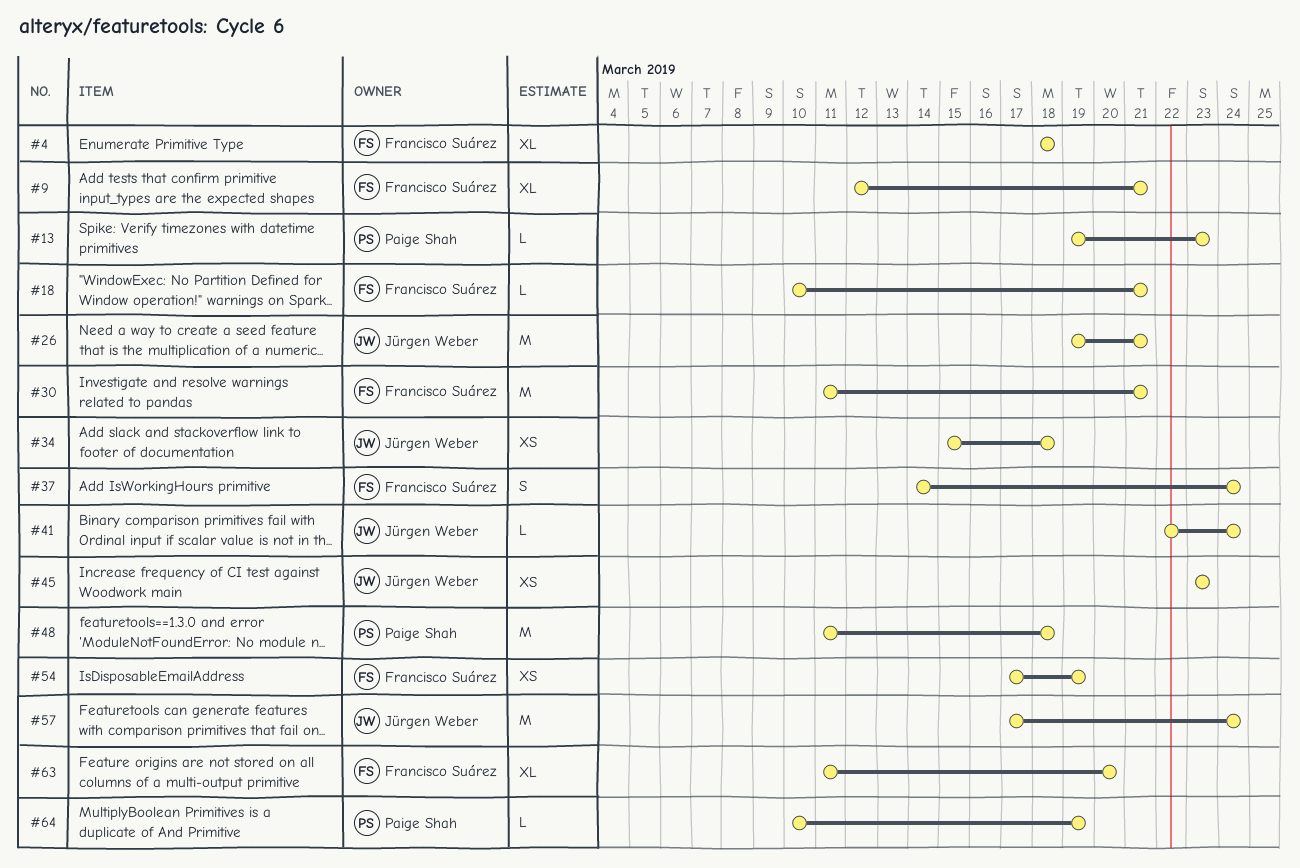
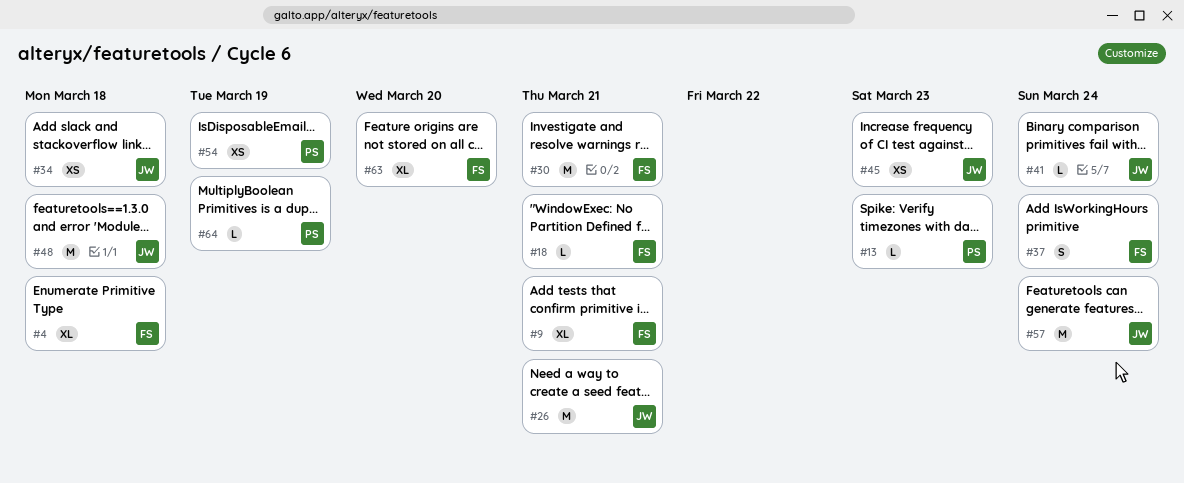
#48, owner: Paige Shah -> Jürgen Weber
#54, owner: Francisco Suárez -> Paige Shah

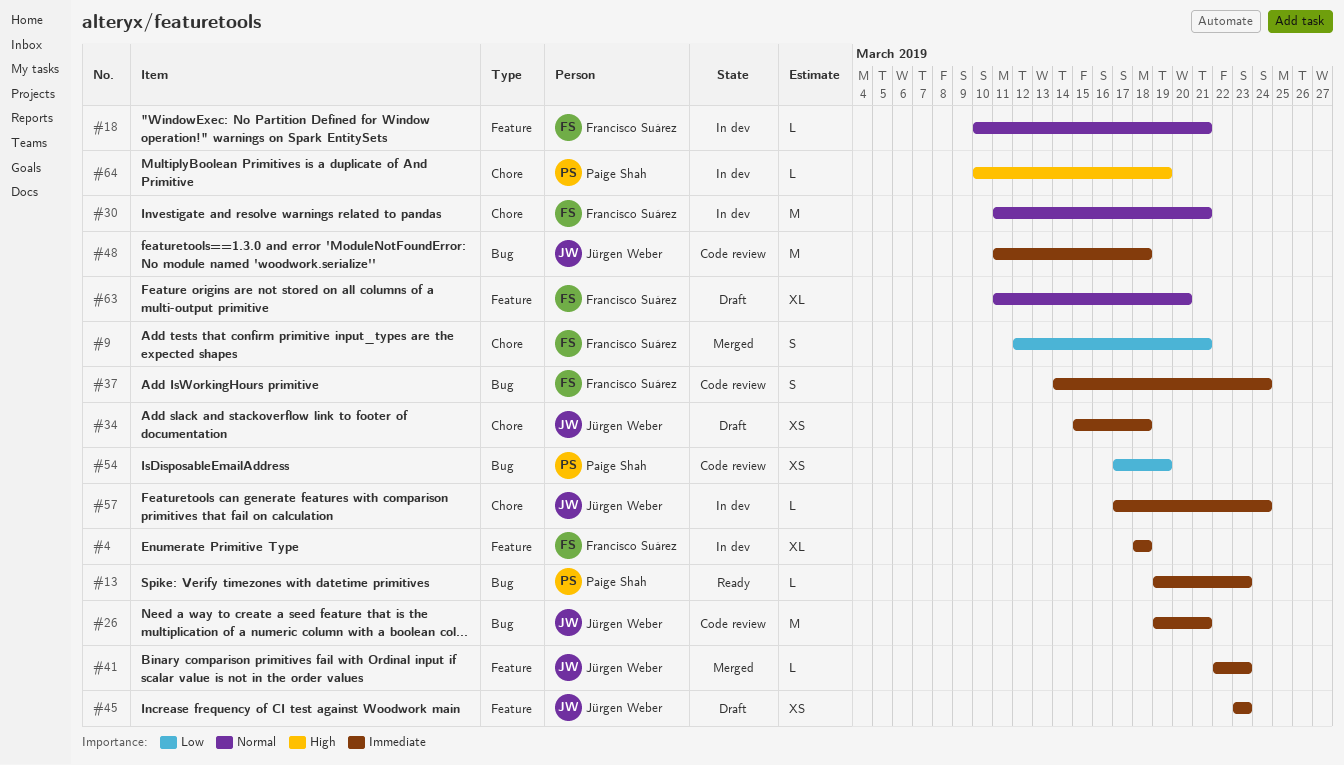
#9, estimate: XL -> S
#41, due: Mar 24 -> Mar 23
#57, estimate: M -> L

